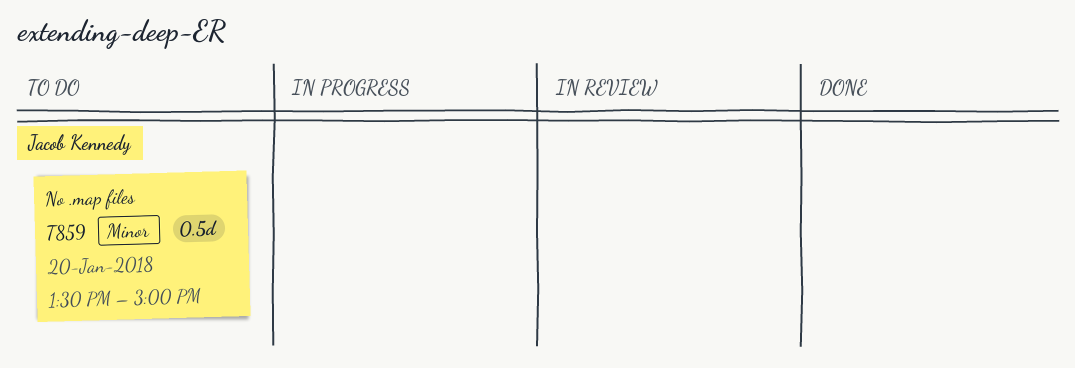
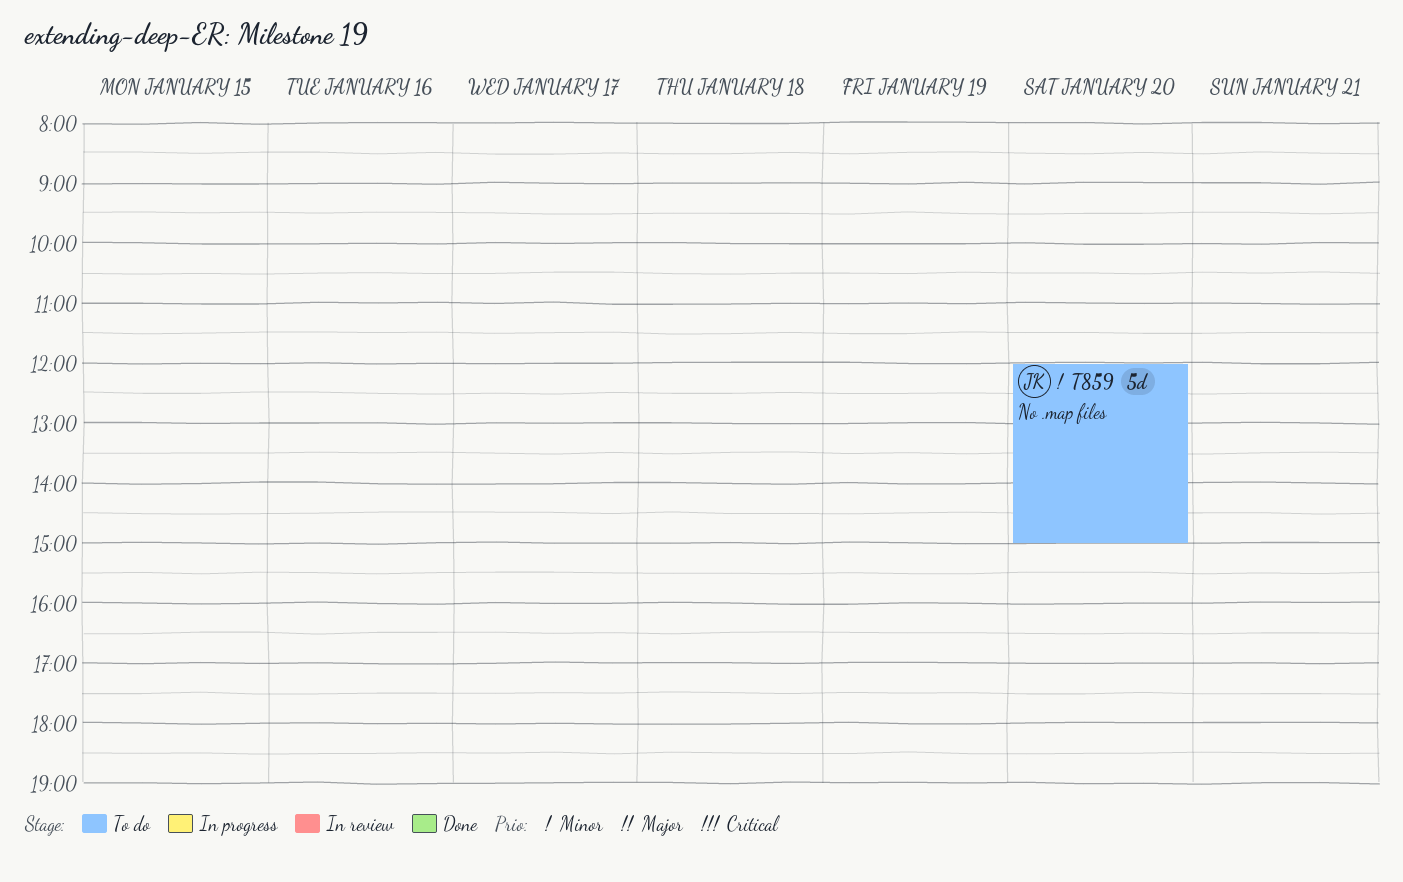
T859, estimate: 0.5d -> 5d
T859, begins: 13:30 -> 12:00

